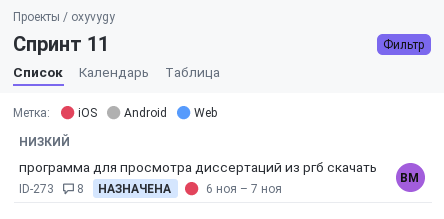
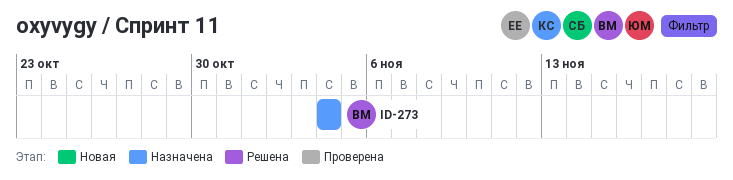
ID-273, start: Nov 6 -> Nov 4
ID-273, due: Nov 7 -> Nov 4

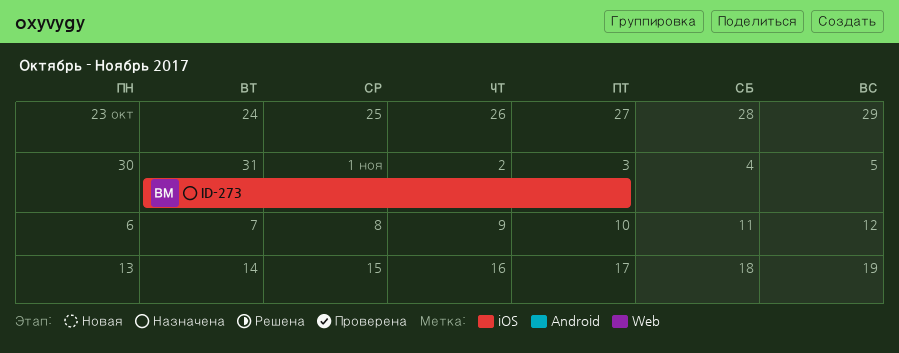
ID-273, start: Nov 4 -> Oct 31
ID-273, due: Nov 4 -> Nov 3

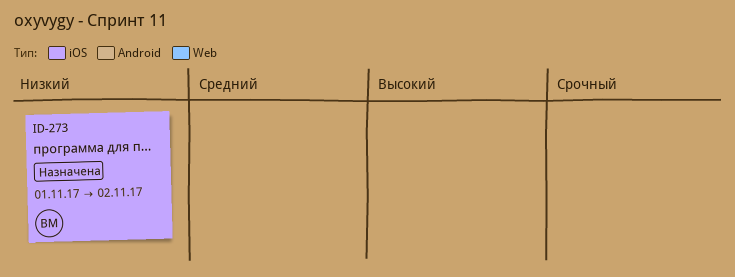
ID-273, start: Oct 31 -> Nov 1
ID-273, due: Nov 3 -> Nov 2

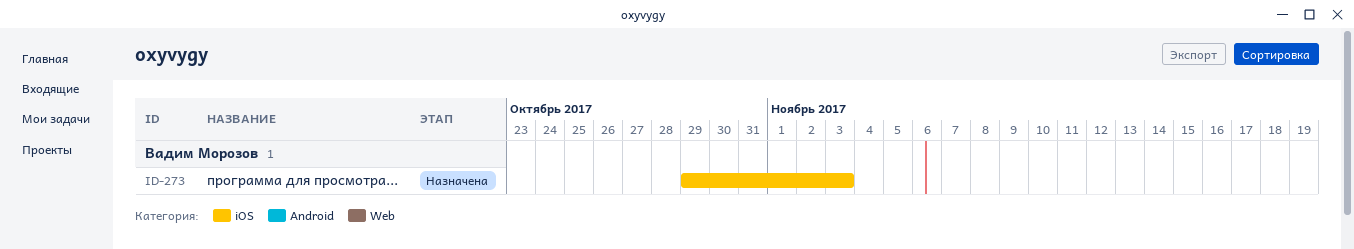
ID-273, start: Nov 1 -> Oct 29
ID-273, due: Nov 2 -> Nov 3

